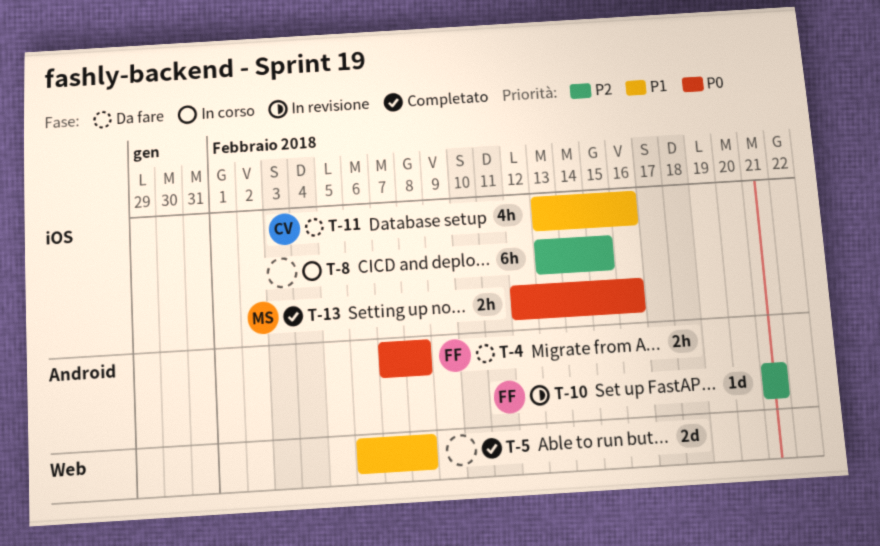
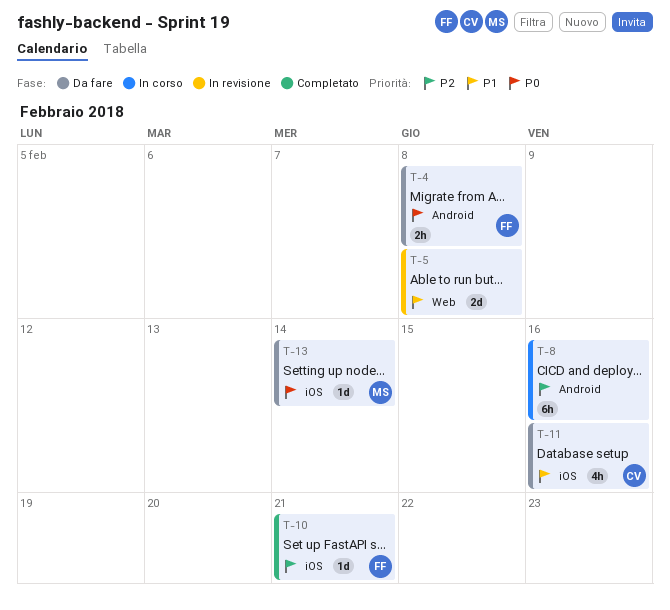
T-5, status: Completato -> In revisione
T-8, label: iOS -> Android
T-8, due: Feb 15 -> Feb 16
T-10, status: In revisione -> Completato
T-10, label: Android -> iOS
T-13, status: Completato -> Da fare
T-13, estimate: 2h -> 1d
T-13, due: Feb 16 -> Feb 14

